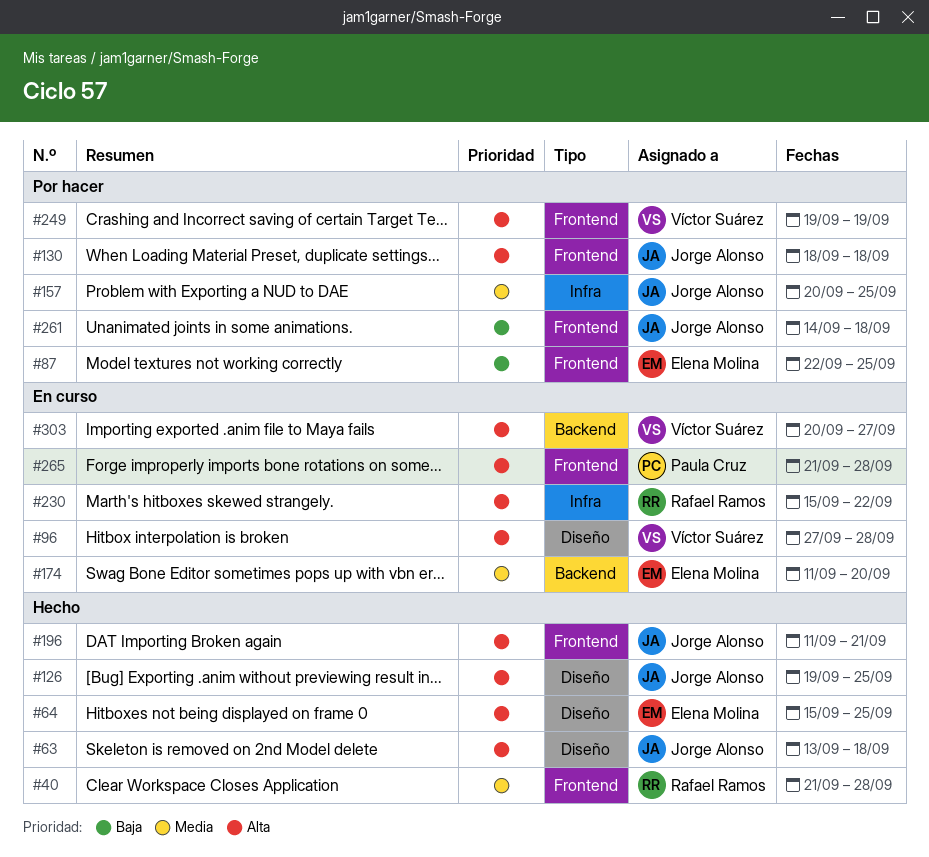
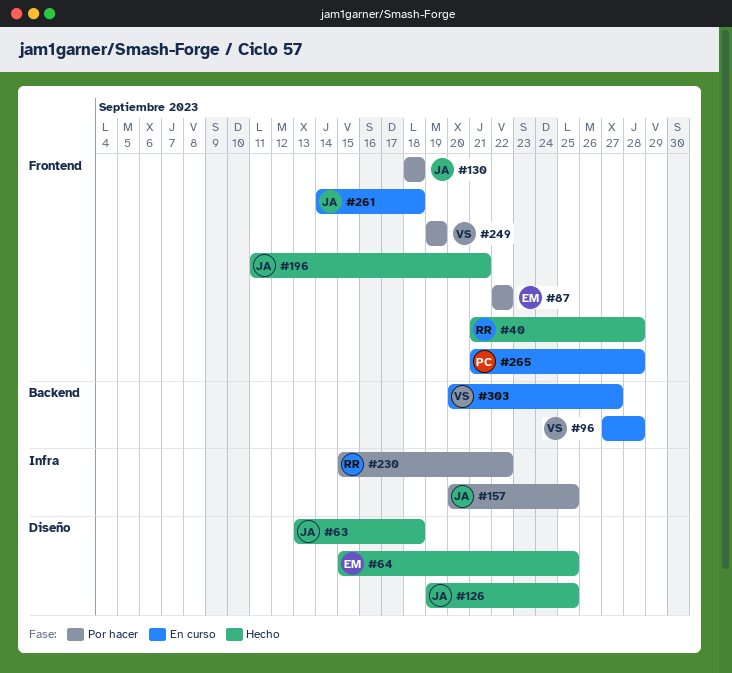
#87, due: Sep 25 -> Sep 22
#96, label: Diseño -> Backend
#174: present -> none
#230, status: En curso -> Por hacer
#261, status: Por hacer -> En curso

